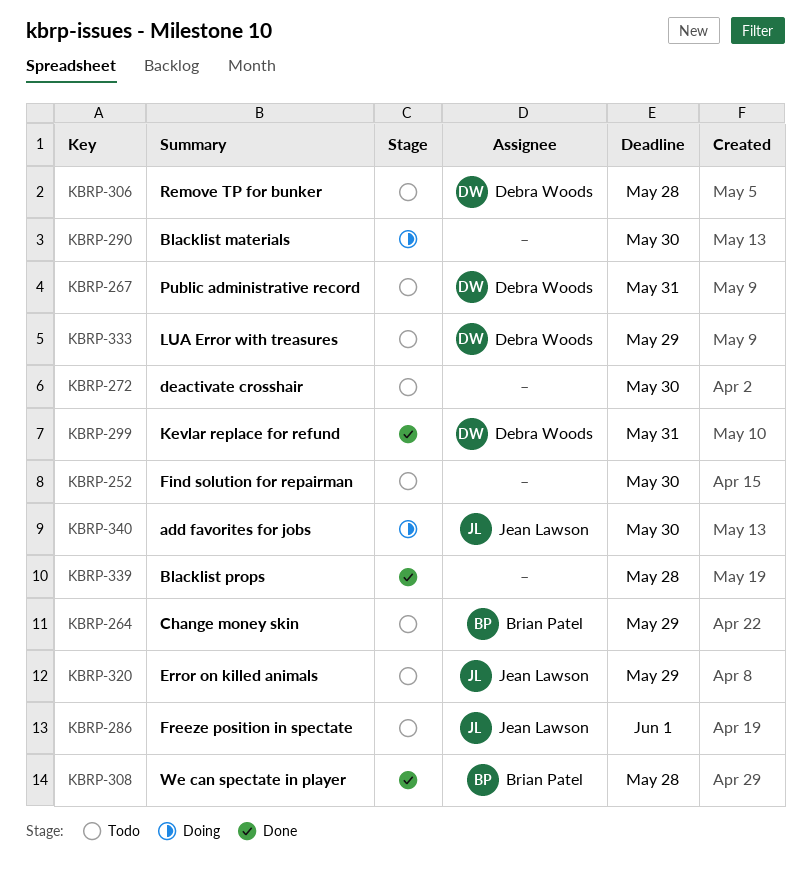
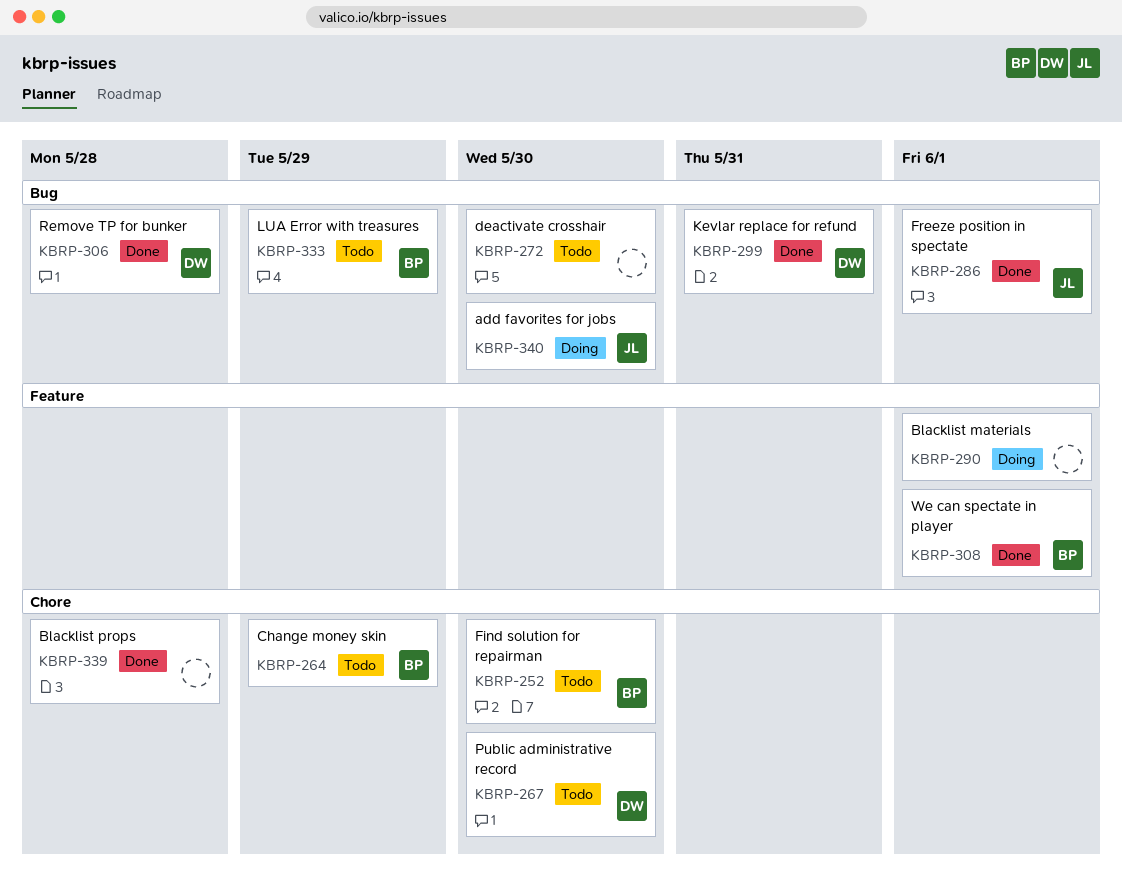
KBRP-252, owner: none -> Brian Patel
KBRP-267, due: May 31 -> May 30
KBRP-286, status: Todo -> Done
KBRP-290, due: May 30 -> Jun 1
KBRP-306, status: Todo -> Done
KBRP-308, due: May 28 -> Jun 1
KBRP-320: present -> none
KBRP-333, owner: Debra Woods -> Brian Patel

